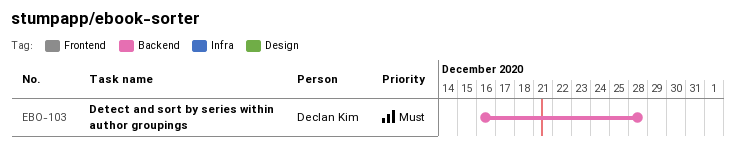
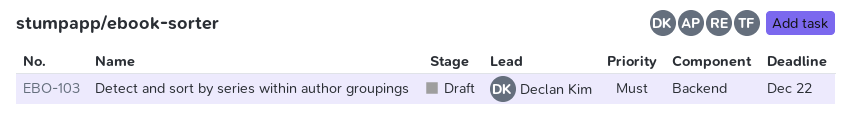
EBO-103, due: Dec 28 -> Dec 22

